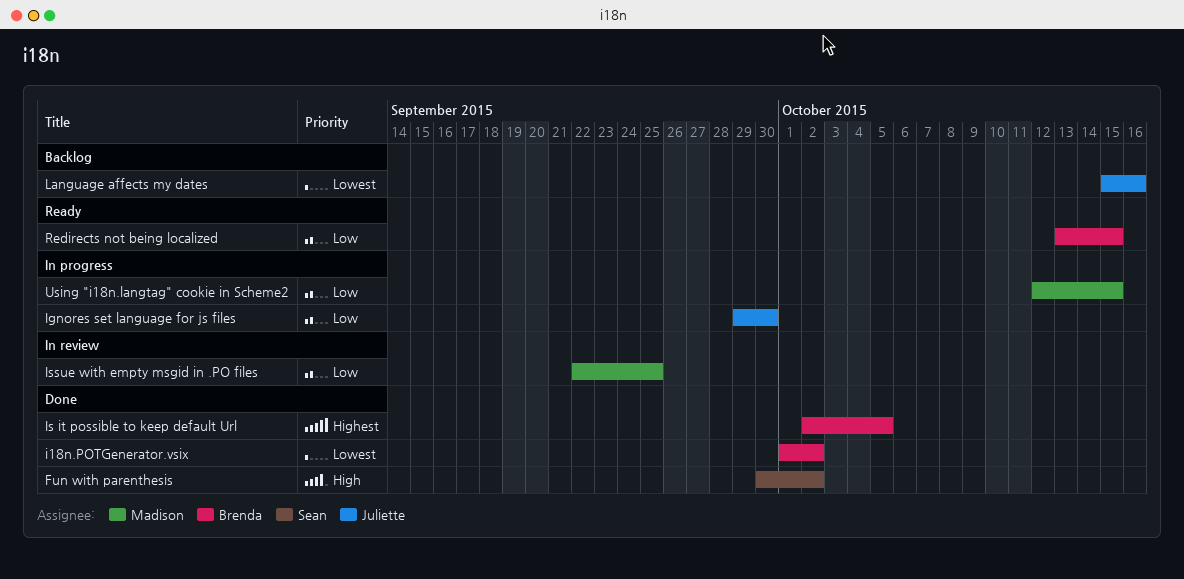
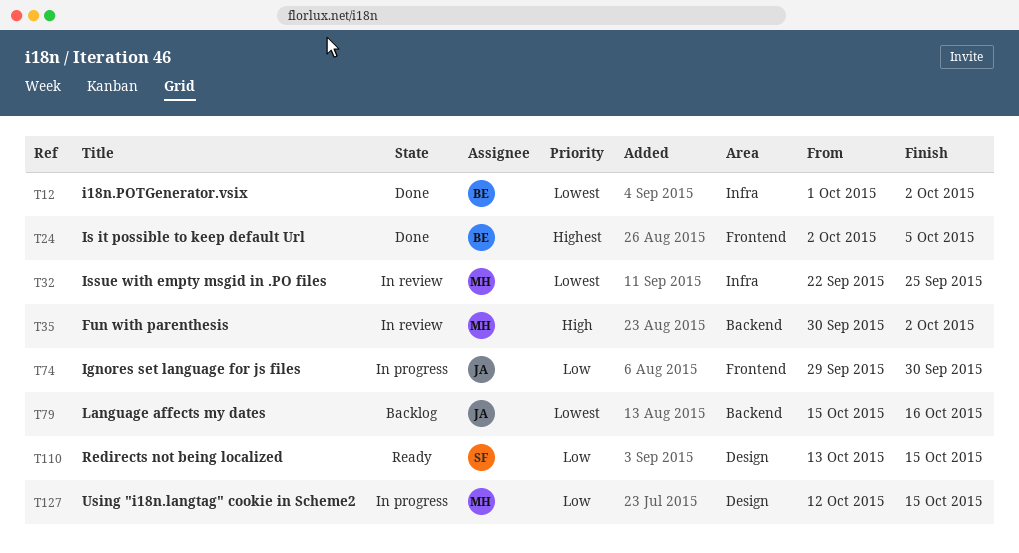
Fun with parenthesis, status: Done -> In review
Fun with parenthesis, owner: Sean -> Madison
Issue with empty msgid in .PO files, priority: Low -> Lowest
Redirects not being localized, owner: Brenda -> Sean

